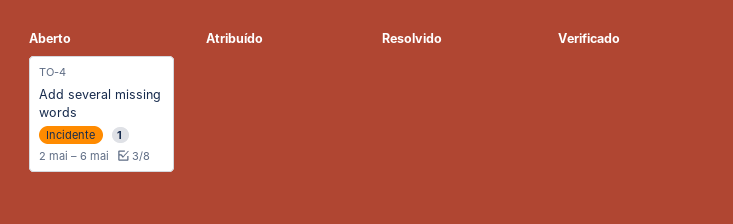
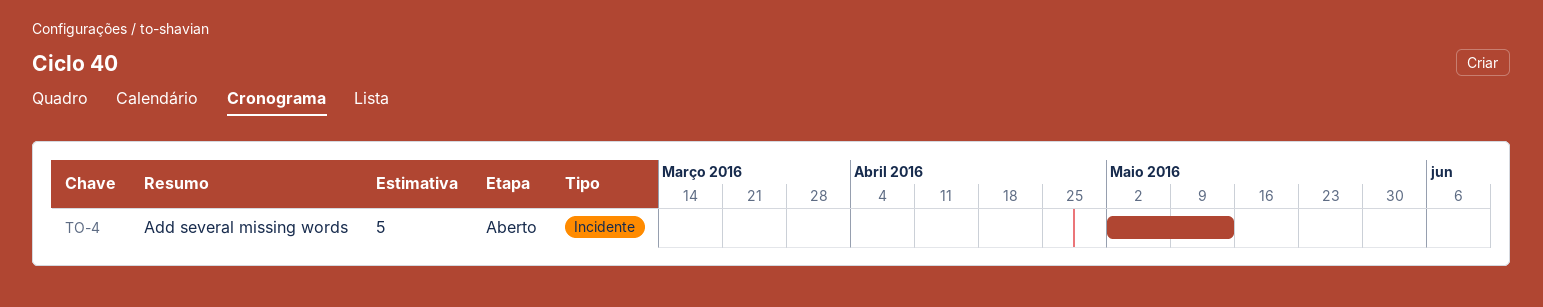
TO-4, estimate: 1 -> 5
TO-4, due: May 6 -> May 13

